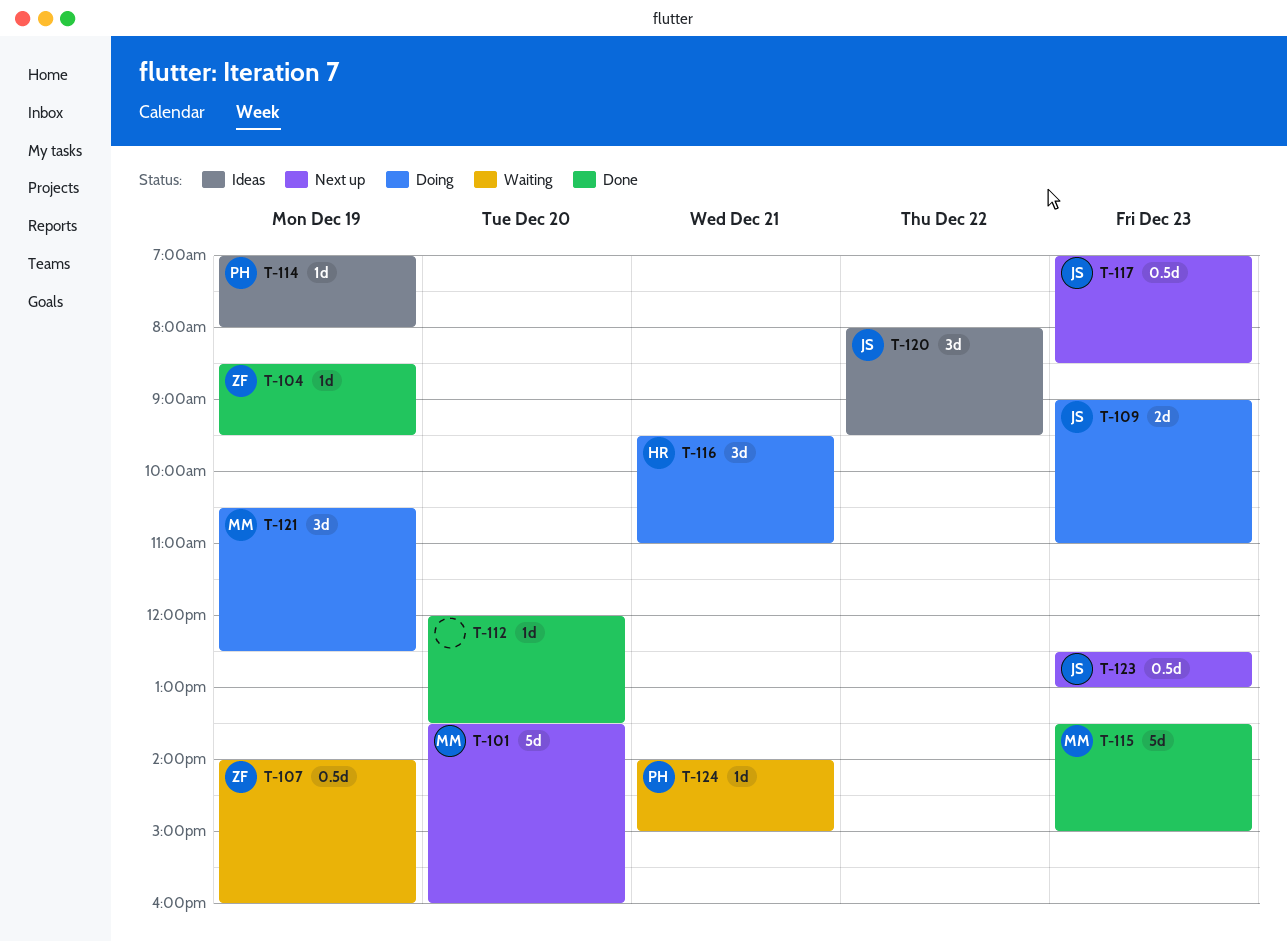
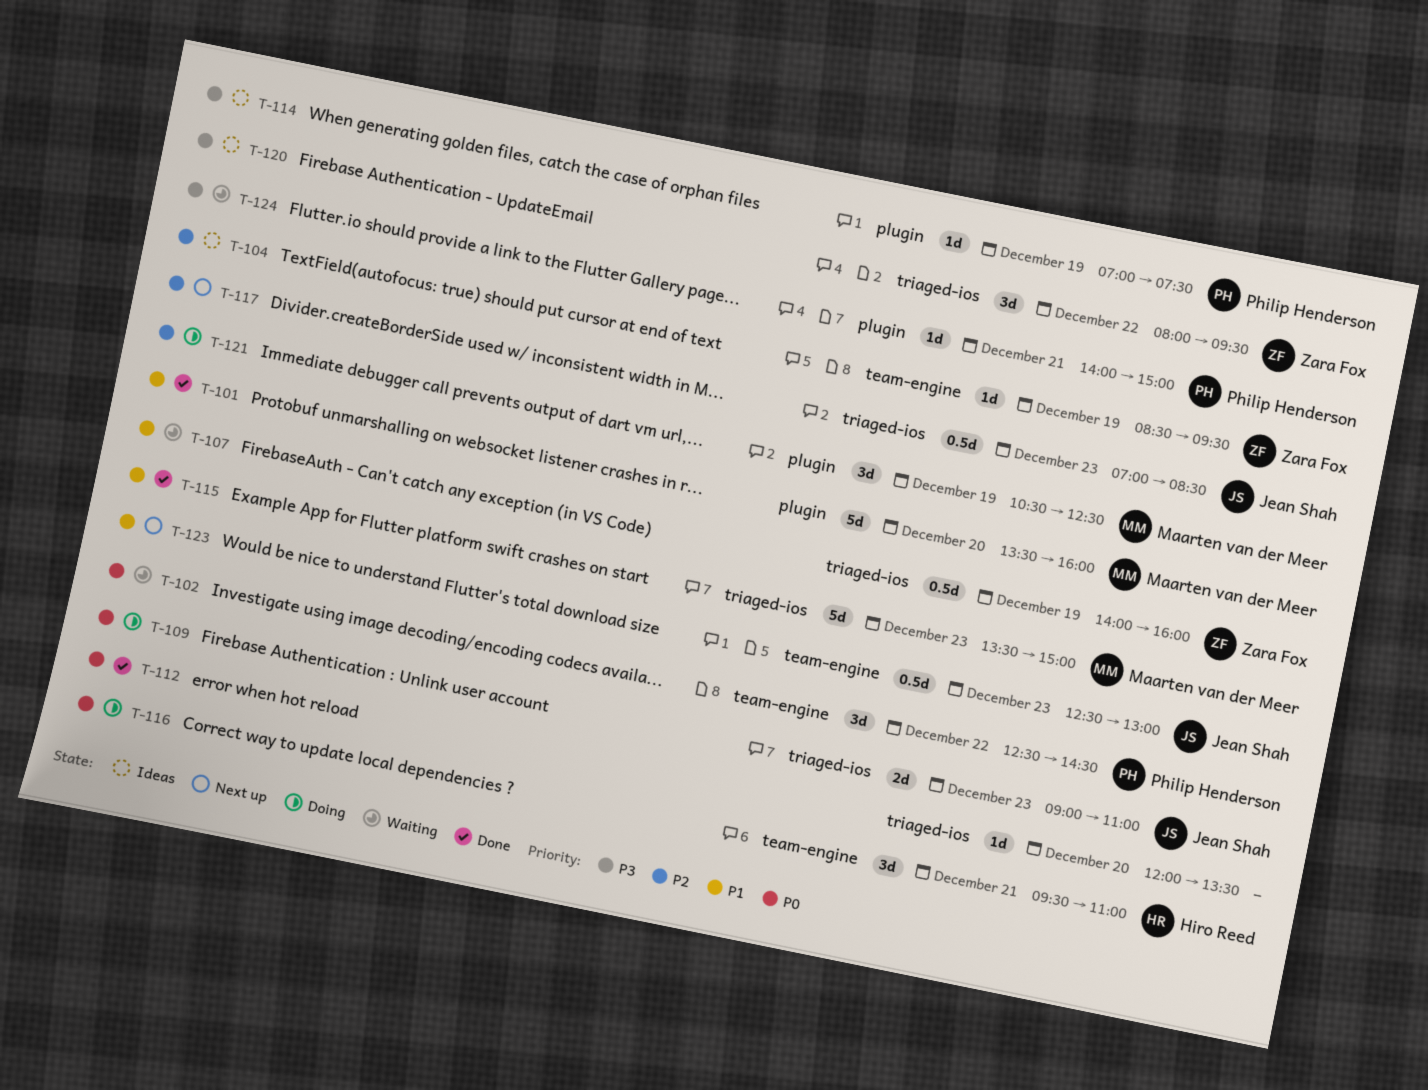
T-101, status: Next up -> Done
T-102: none -> present
T-104, status: Done -> Ideas
T-114, ends: 08:00 -> 07:30
T-120, owner: Jean Shah -> Zara Fox

